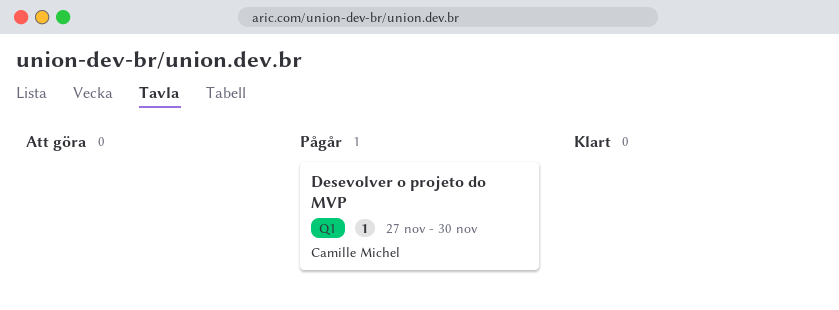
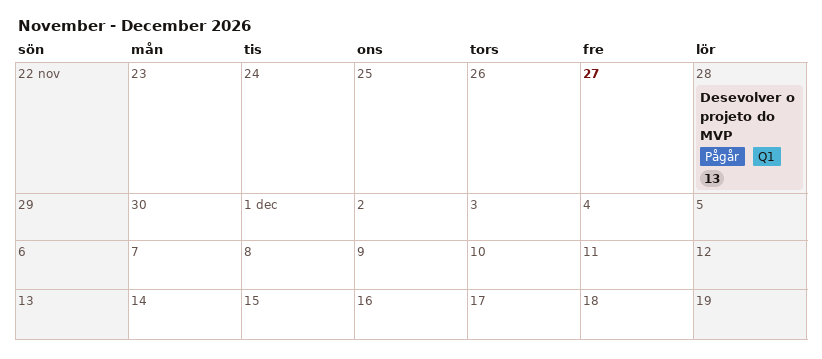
Desevolver o projeto do MVP, estimate: 1 -> 13
Desevolver o projeto do MVP, due: Nov 30 -> Nov 28

